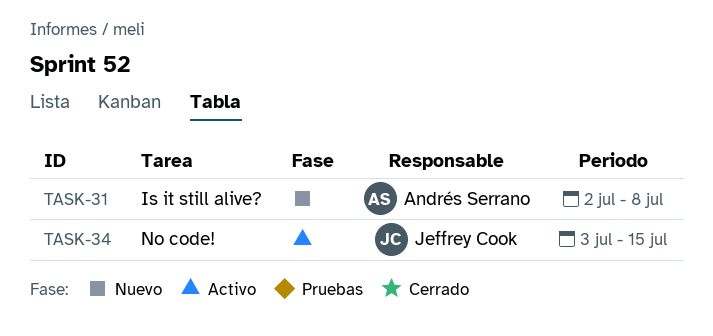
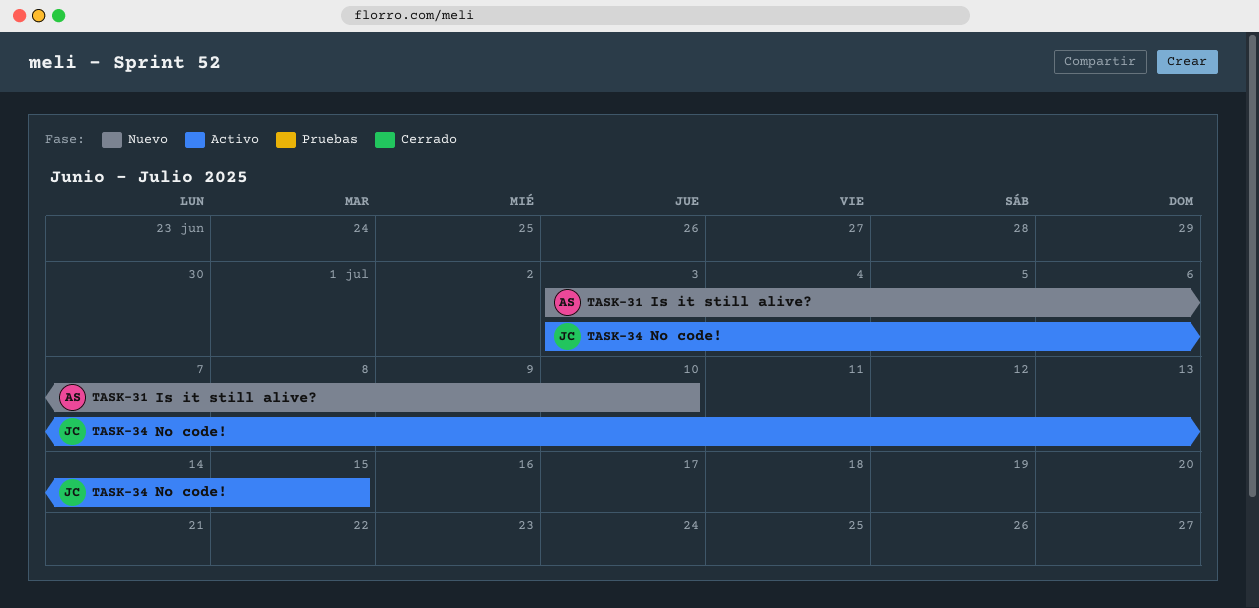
TASK-31, start: Jul 2 -> Jul 3
TASK-31, due: Jul 8 -> Jul 10

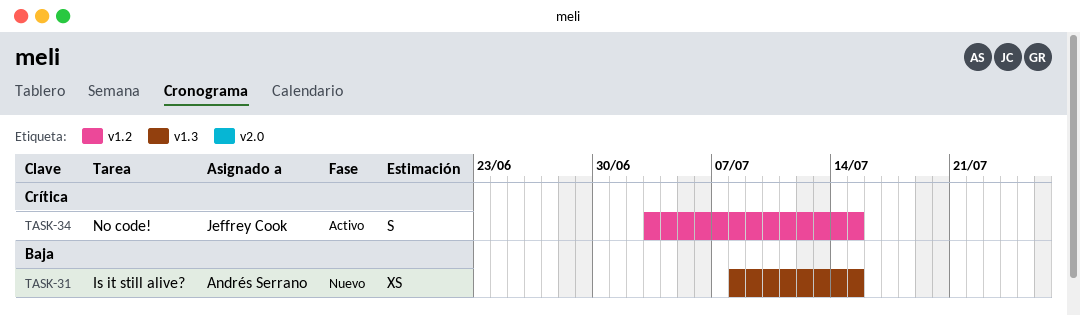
TASK-31, start: Jul 3 -> Jul 8
TASK-31, due: Jul 10 -> Jul 15

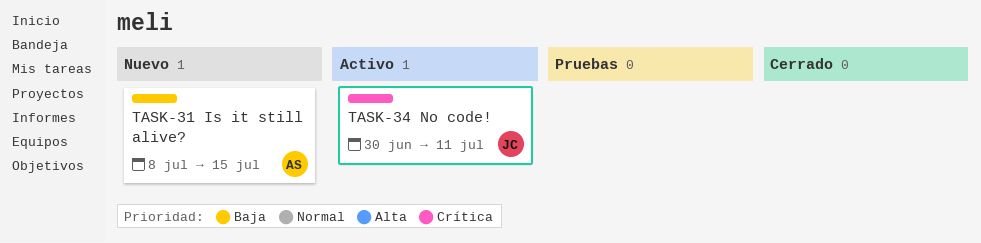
TASK-34, start: Jul 3 -> Jun 30
TASK-34, due: Jul 15 -> Jul 11

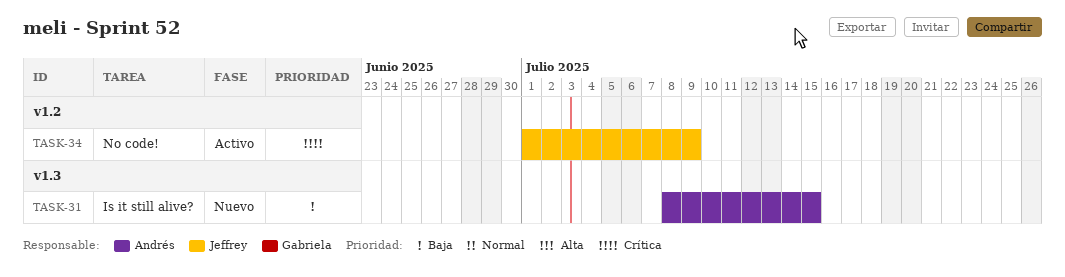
TASK-34, start: Jun 30 -> Jul 1
TASK-34, due: Jul 11 -> Jul 9

